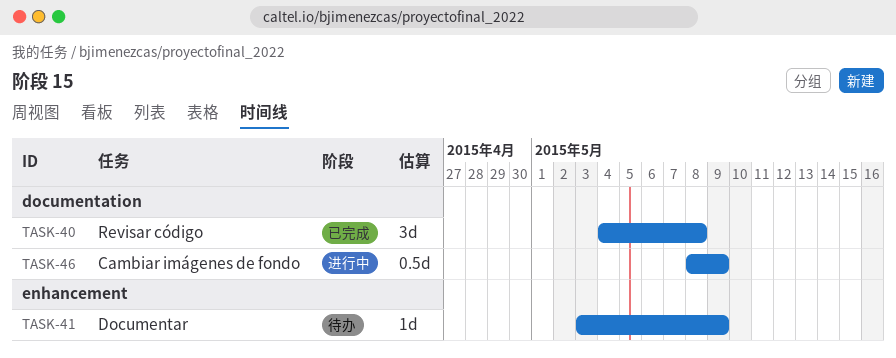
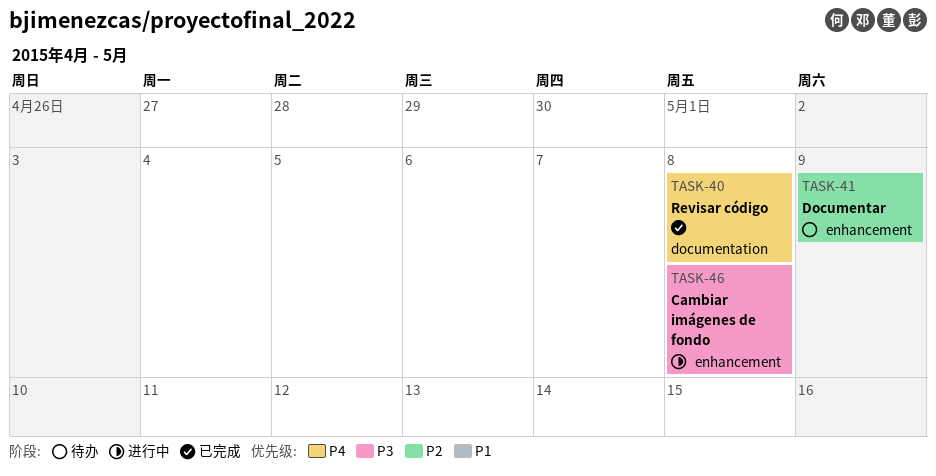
TASK-46, label: documentation -> enhancement
TASK-46, due: May 9 -> May 8

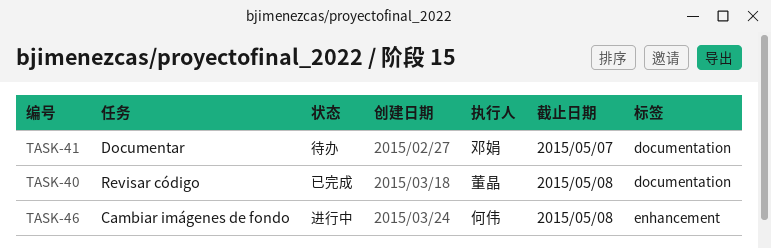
TASK-41, label: enhancement -> documentation
TASK-41, due: May 9 -> May 7

